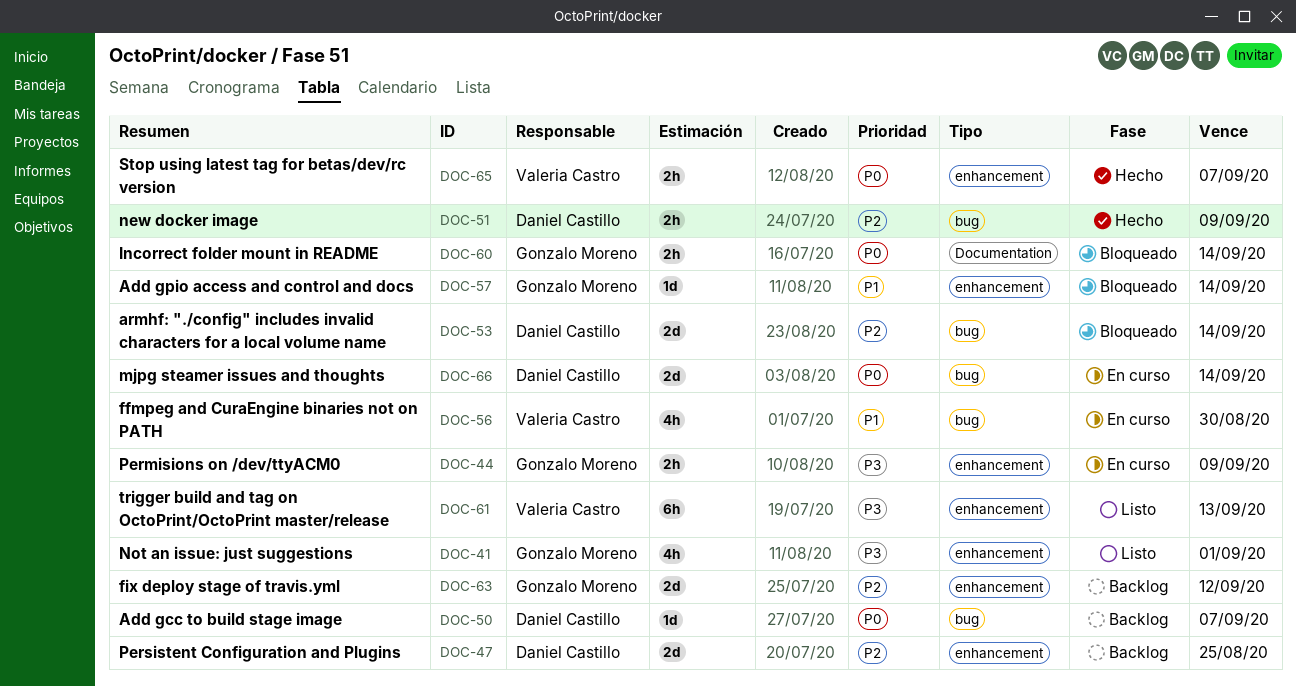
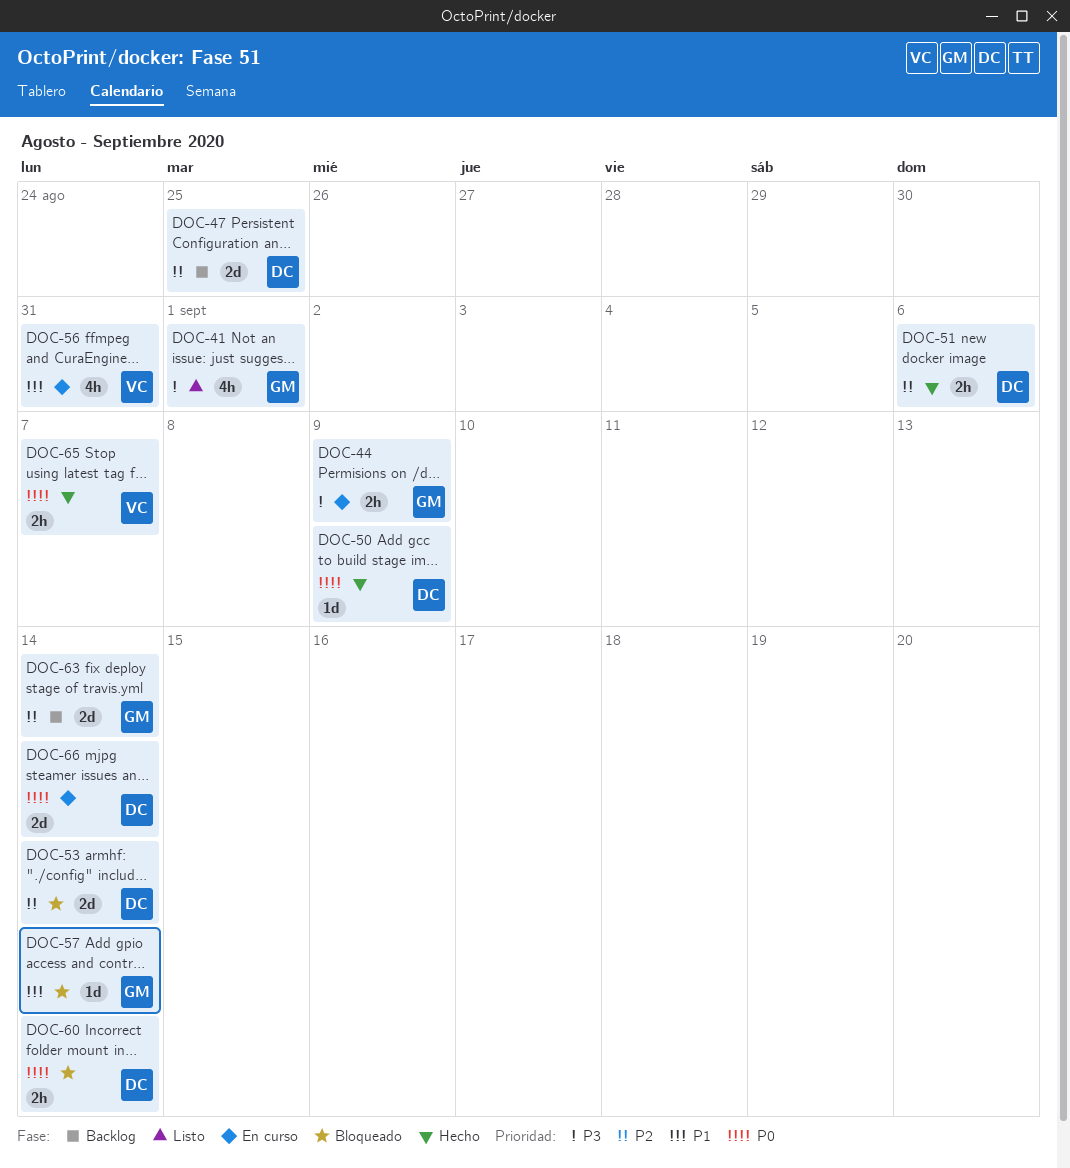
DOC-50, status: Backlog -> Hecho
DOC-50, due: Sep 7 -> Sep 9
DOC-51, due: Sep 9 -> Sep 6
DOC-56, due: Aug 30 -> Aug 31
DOC-60, owner: Gonzalo Moreno -> Daniel Castillo
DOC-61: present -> none
DOC-63, due: Sep 12 -> Sep 14

